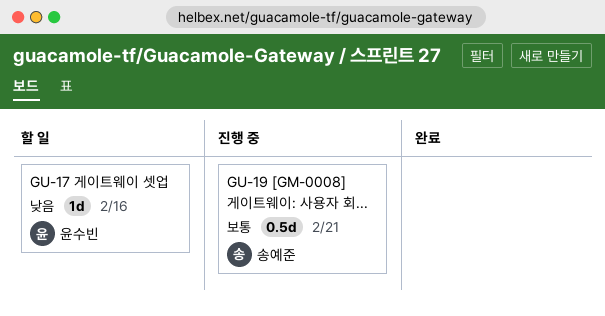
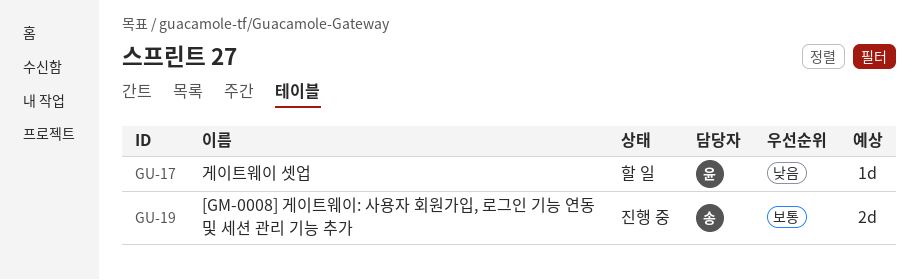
GU-19, estimate: 0.5d -> 2d

